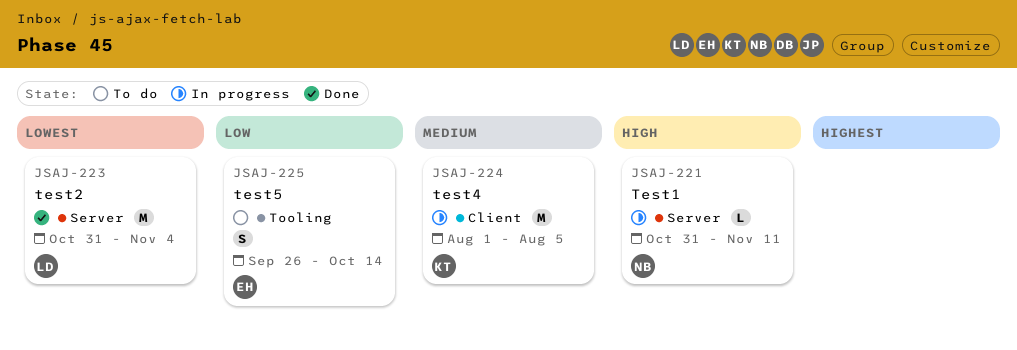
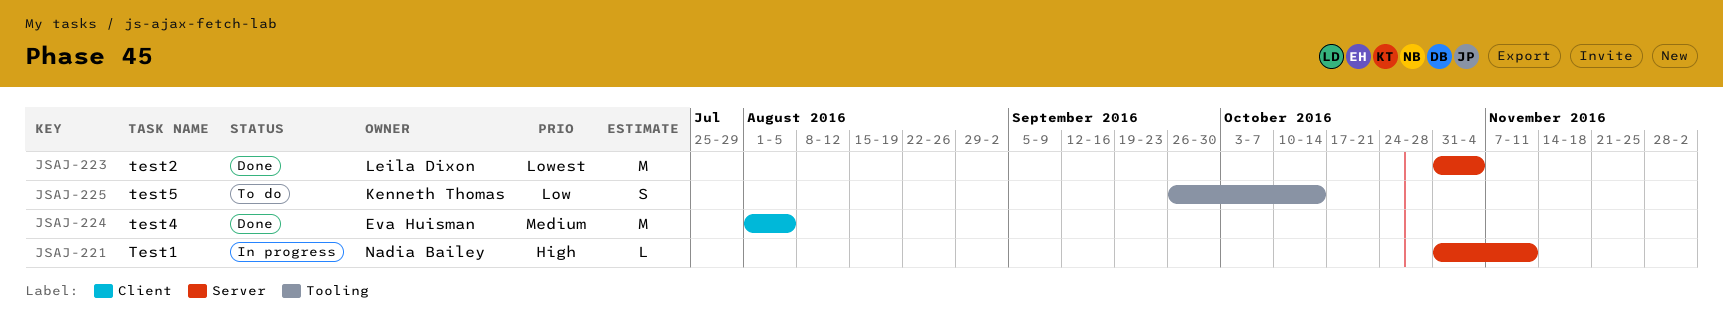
JSAJ-224, status: In progress -> Done
JSAJ-224, owner: Kenneth Thomas -> Eva Huisman
JSAJ-225, owner: Eva Huisman -> Kenneth Thomas

